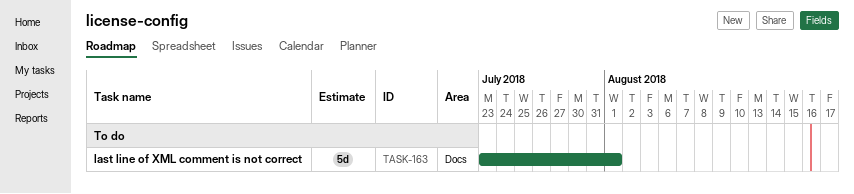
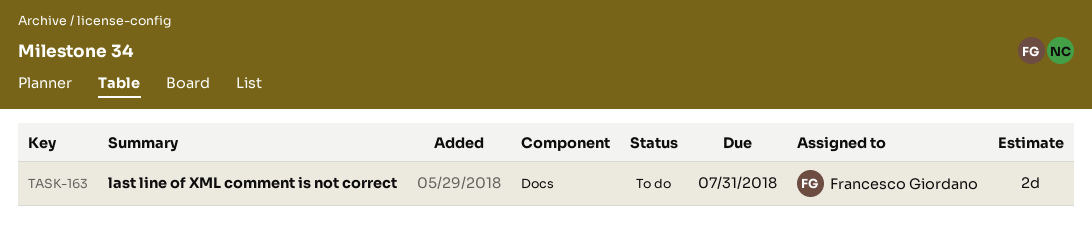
TASK-163, estimate: 5d -> 2d
TASK-163, due: Aug 1 -> Jul 31

